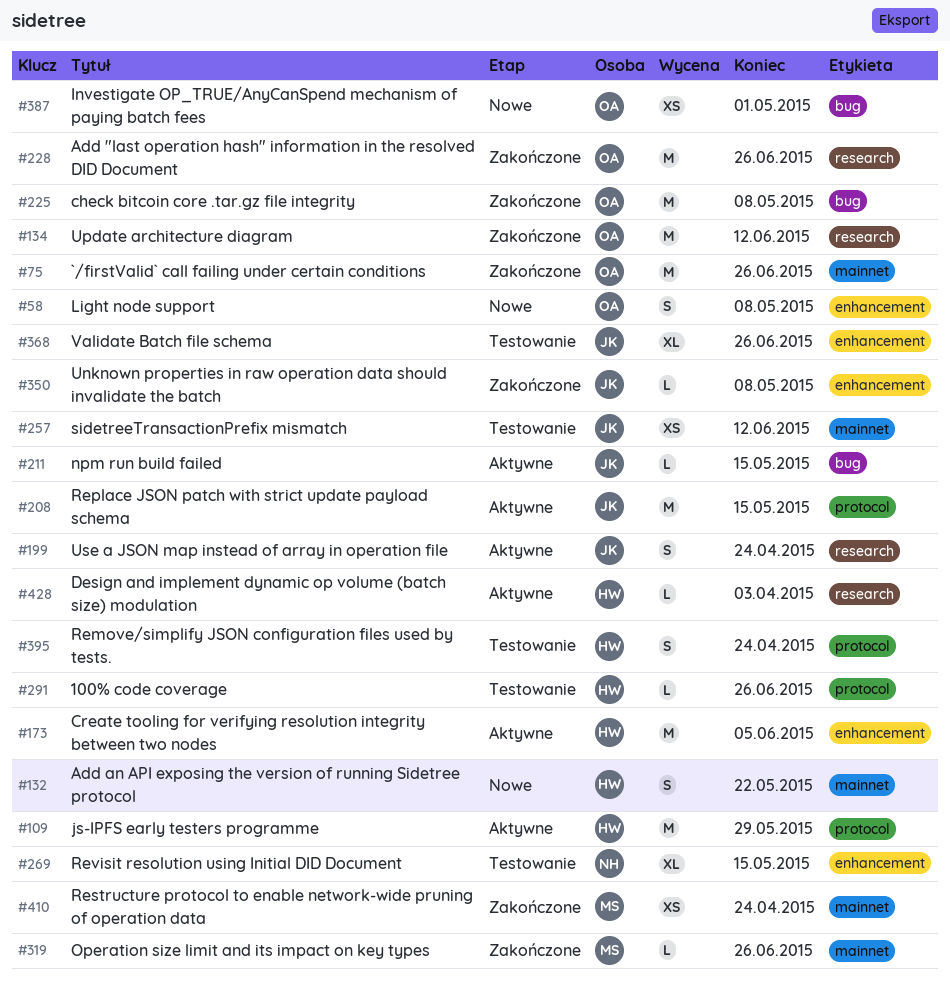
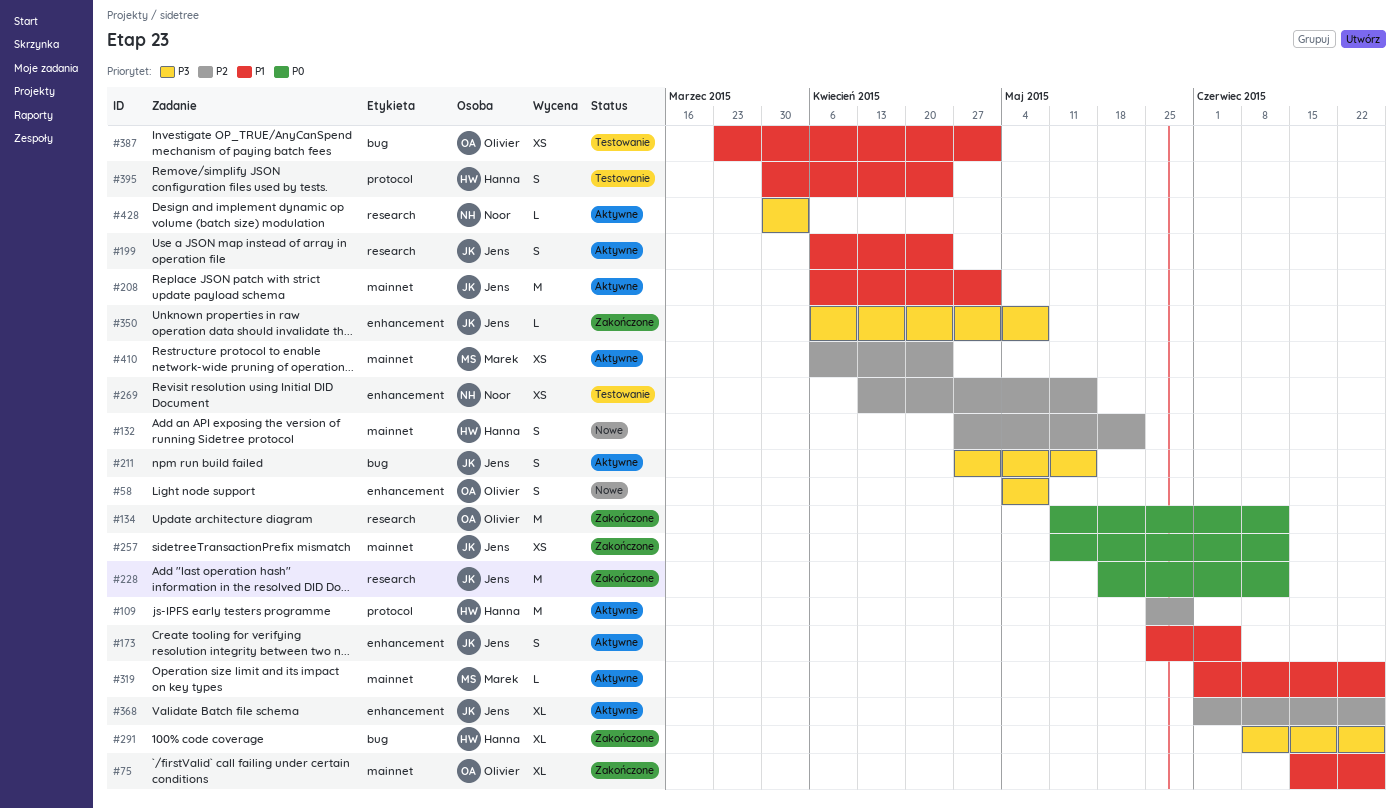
#75, estimate: M -> XL
#173, owner: Hanna -> Jens
#173, estimate: M -> S
#208, label: protocol -> mainnet
#208, due: May 15 -> May 1
#211, estimate: L -> S
#225: present -> none
#228, owner: Olivier -> Jens
#228, due: Jun 26 -> Jun 12
#257, status: Testowanie -> Zakończone
#269, estimate: XL -> XS
#291, status: Testowanie -> Zakończone
#291, label: protocol -> bug
#291, estimate: L -> XL
#319, status: Zakończone -> Aktywne
#368, status: Testowanie -> Aktywne
#387, status: Nowe -> Testowanie
#410, status: Zakończone -> Aktywne
#428, owner: Hanna -> Noor

